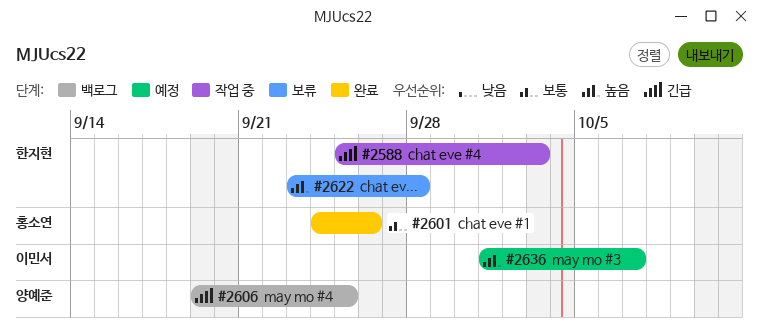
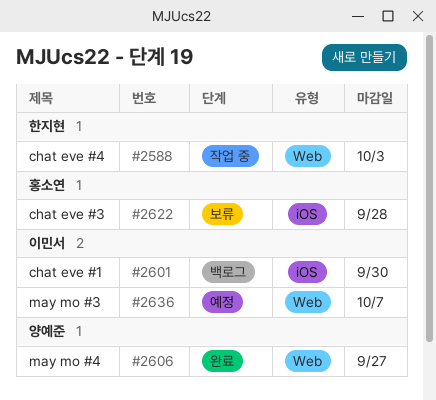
#2601, status: 완료 -> 백로그
#2601, owner: 홍소연 -> 이민서
#2601, due: Sep 26 -> Sep 30
#2606, status: 백로그 -> 완료
#2606, due: Sep 25 -> Sep 27
#2622, owner: 한지현 -> 홍소연

